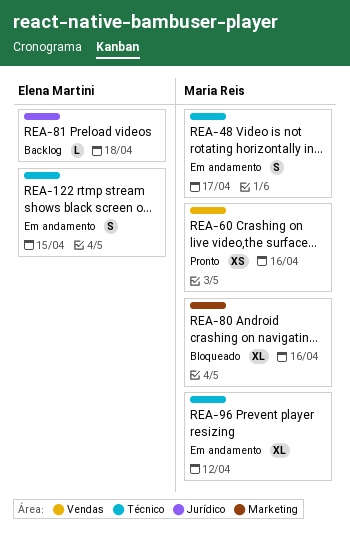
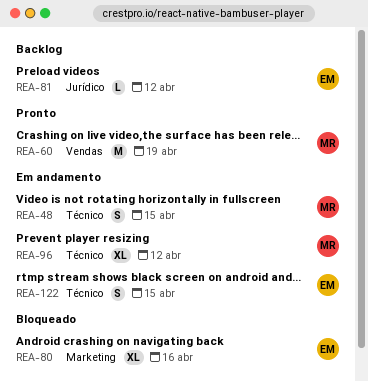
REA-48, due: Apr 17 -> Apr 15
REA-60, estimate: XS -> M
REA-60, due: Apr 16 -> Apr 19
REA-80, owner: Maria Reis -> Elena Martini
REA-81, due: Apr 18 -> Apr 12

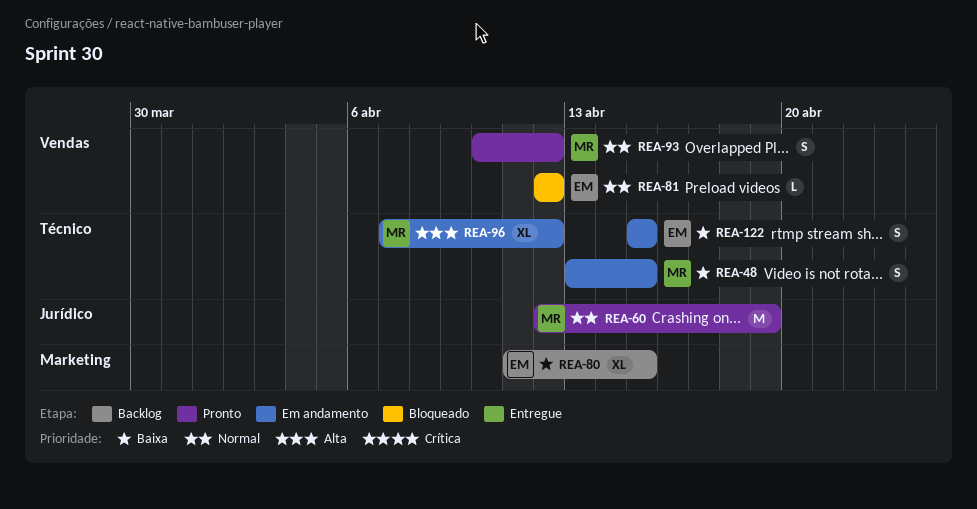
REA-60, label: Vendas -> Jurídico
REA-80, status: Bloqueado -> Backlog
REA-80, due: Apr 16 -> Apr 15
REA-81, status: Backlog -> Bloqueado
REA-81, label: Jurídico -> Vendas
REA-93: none -> present

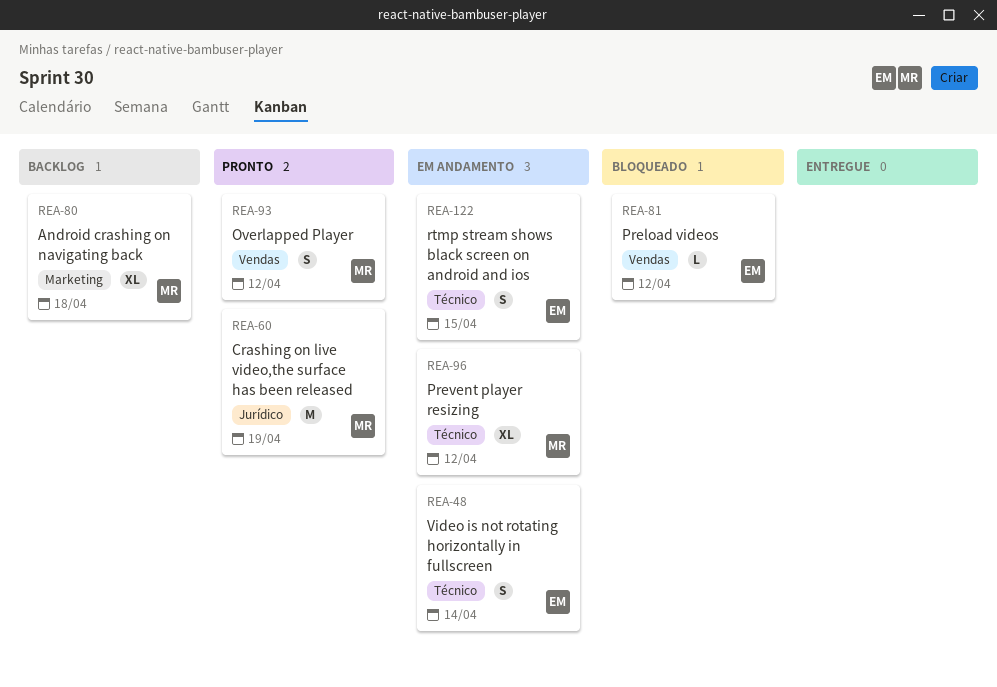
REA-48, owner: MR -> EM
REA-48, due: Apr 15 -> Apr 14
REA-80, owner: EM -> MR
REA-80, due: Apr 15 -> Apr 18

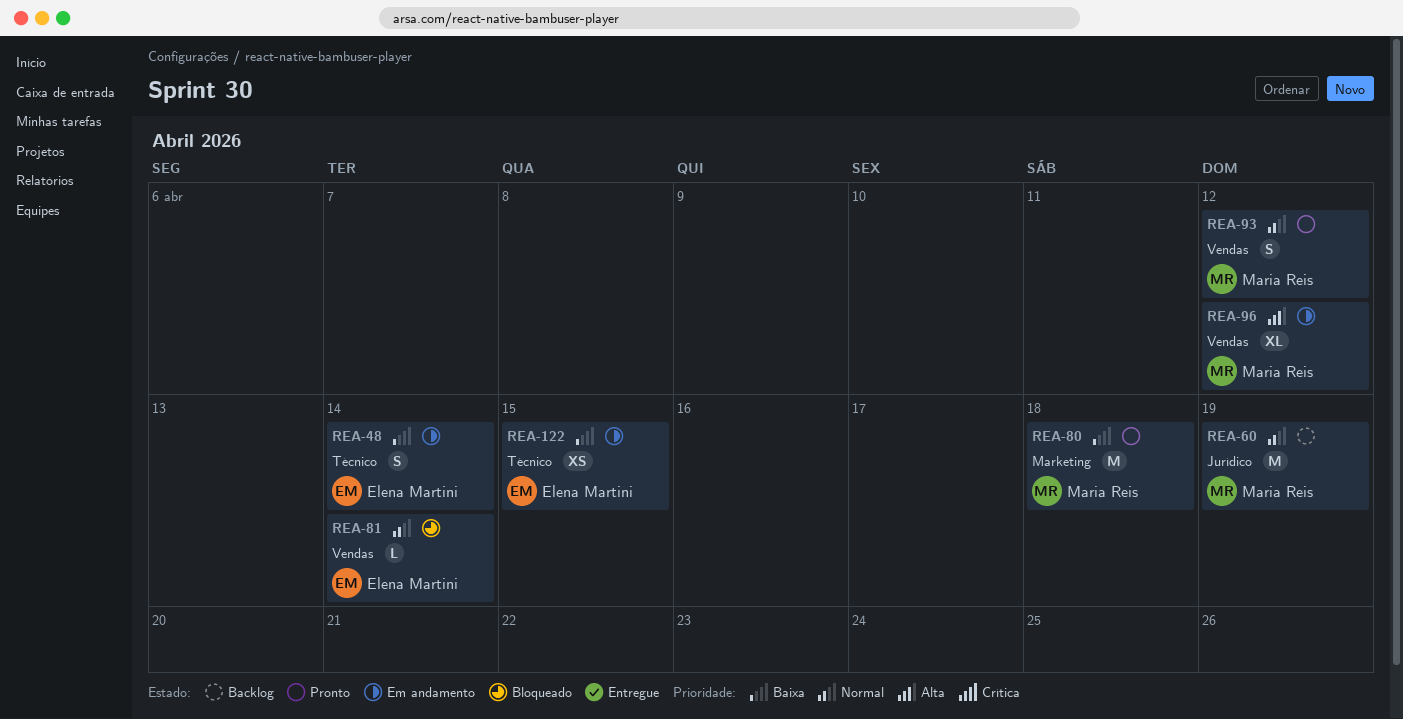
REA-60, status: Pronto -> Backlog
REA-80, status: Backlog -> Pronto
REA-80, estimate: XL -> M
REA-81, due: Apr 12 -> Apr 14
REA-96, label: Técnico -> Vendas
REA-122, estimate: S -> XS

